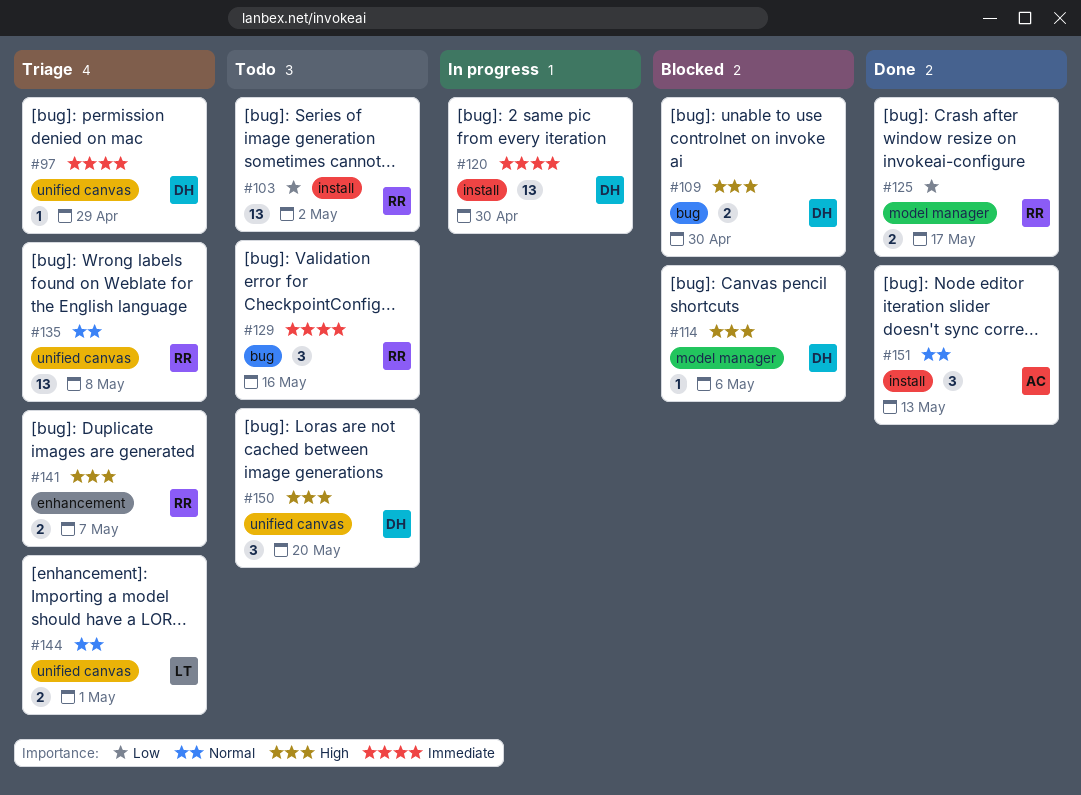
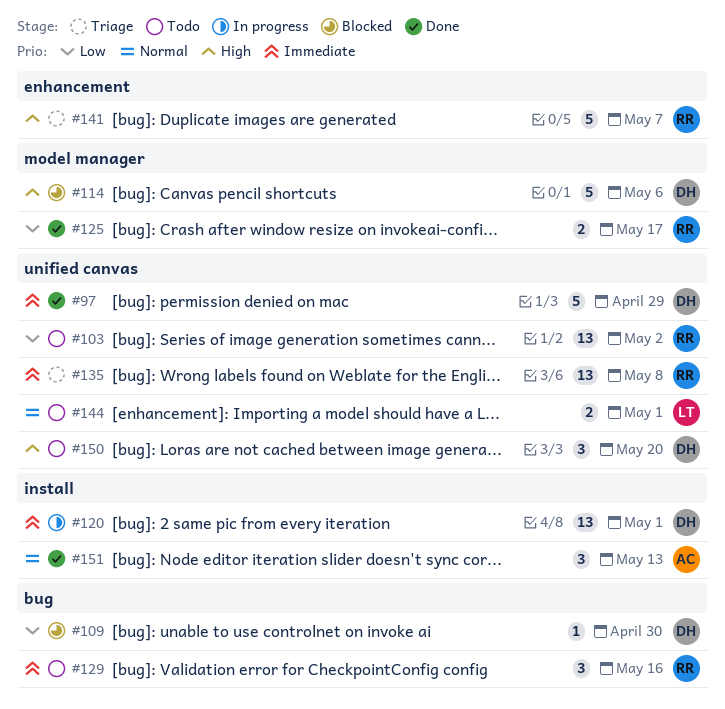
#97, status: Triage -> Done
#97, estimate: 1 -> 5
#103, label: install -> unified canvas
#109, priority: High -> Low
#109, estimate: 2 -> 1
#114, estimate: 1 -> 5
#120, due: Apr 30 -> May 1
#135, priority: Normal -> Immediate
#141, estimate: 2 -> 5
#144, status: Triage -> Todo

